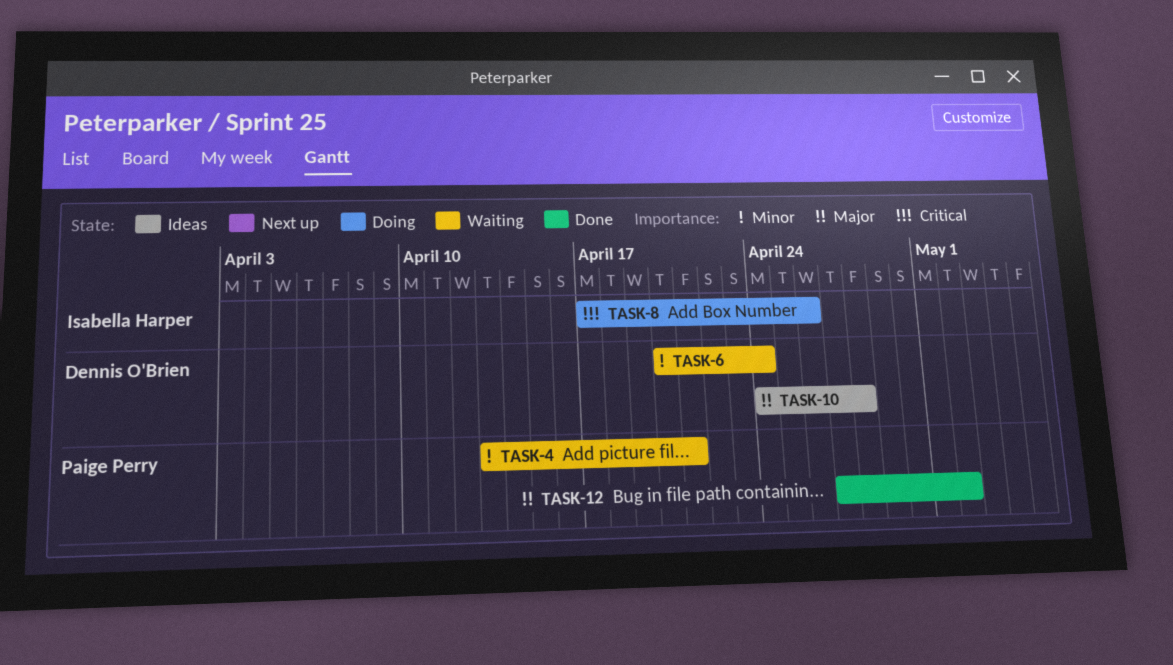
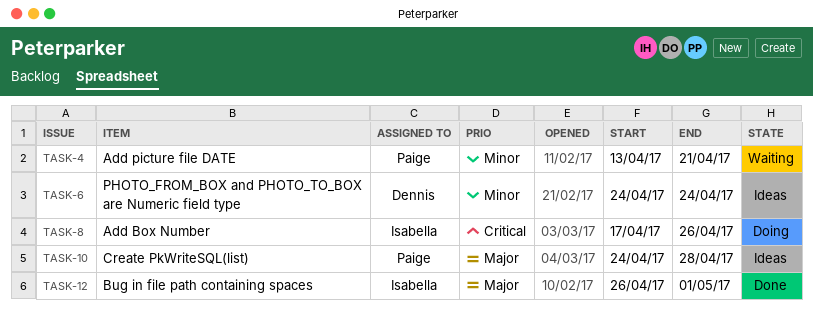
TASK-6, status: Waiting -> Ideas
TASK-6, start: Apr 20 -> Apr 24
TASK-10, owner: Dennis O'Brien -> Paige Perry
TASK-12, owner: Paige Perry -> Isabella Harper
TASK-12, start: Apr 27 -> Apr 26
TASK-12, due: May 2 -> May 1

